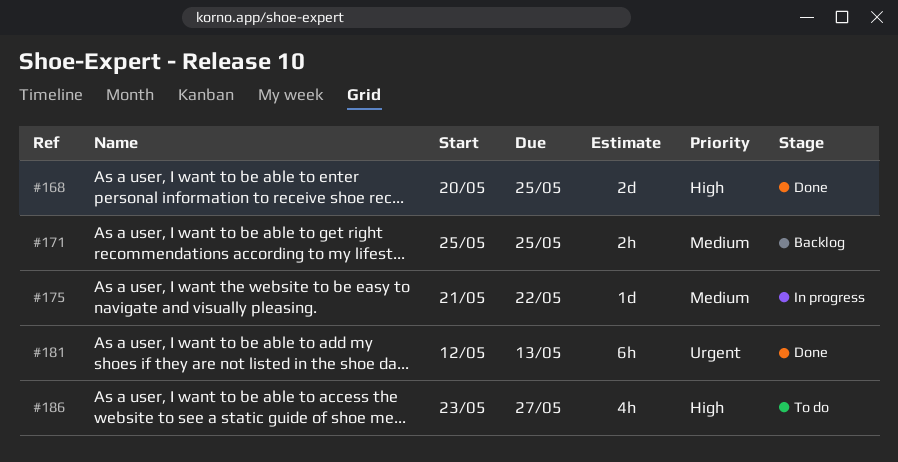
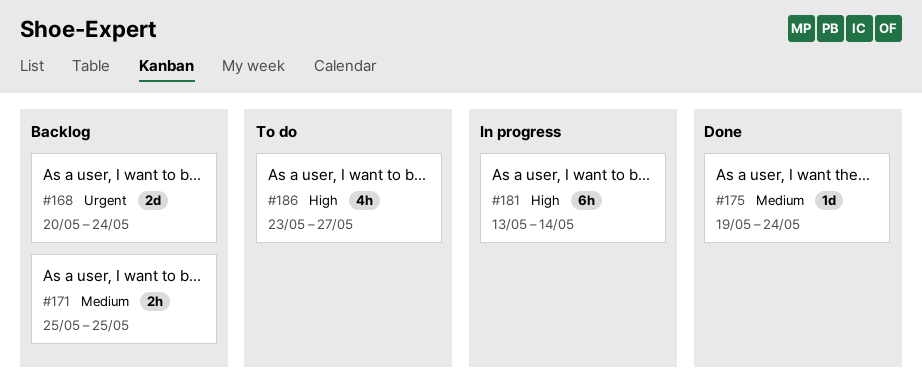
#168, status: Done -> Backlog
#168, priority: High -> Urgent
#168, due: May 25 -> May 24
#175, status: In progress -> Done
#175, start: May 21 -> May 19
#175, due: May 22 -> May 24
#181, status: Done -> In progress
#181, priority: Urgent -> High
#181, start: May 12 -> May 13
#181, due: May 13 -> May 14

